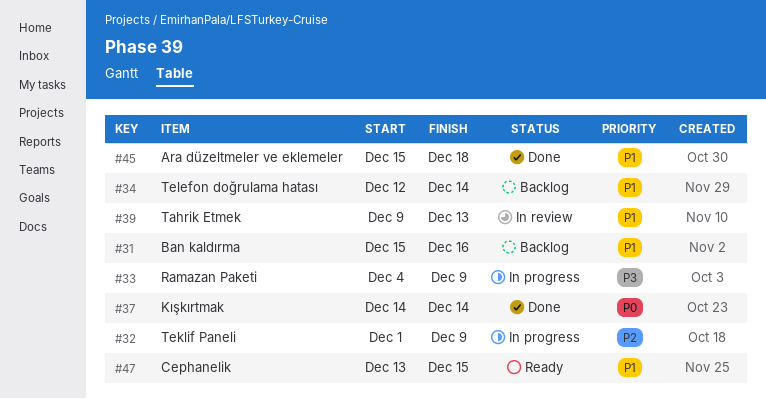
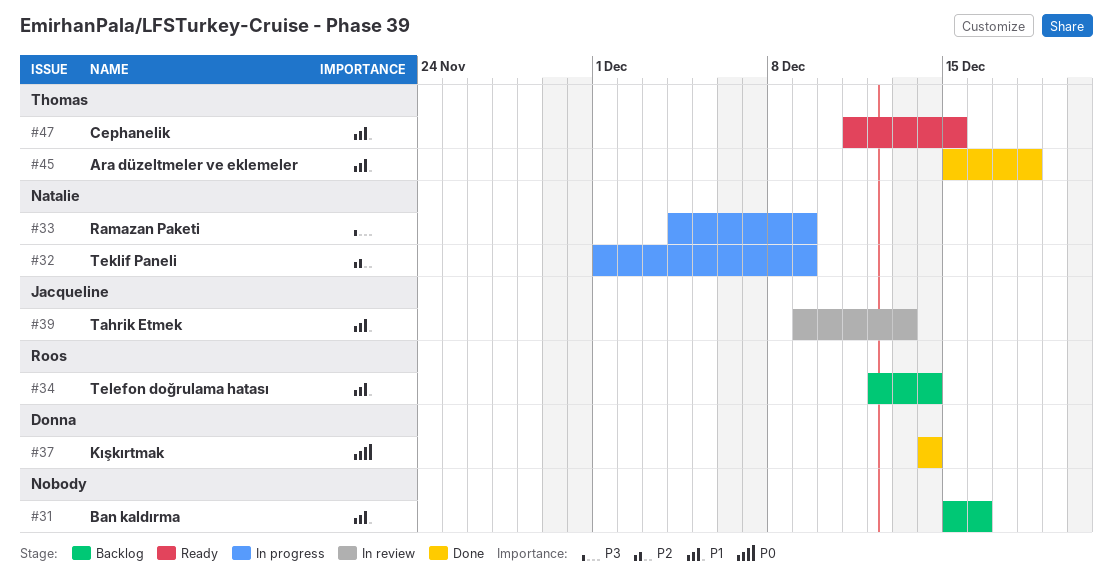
#47, start: Dec 13 -> Dec 11

